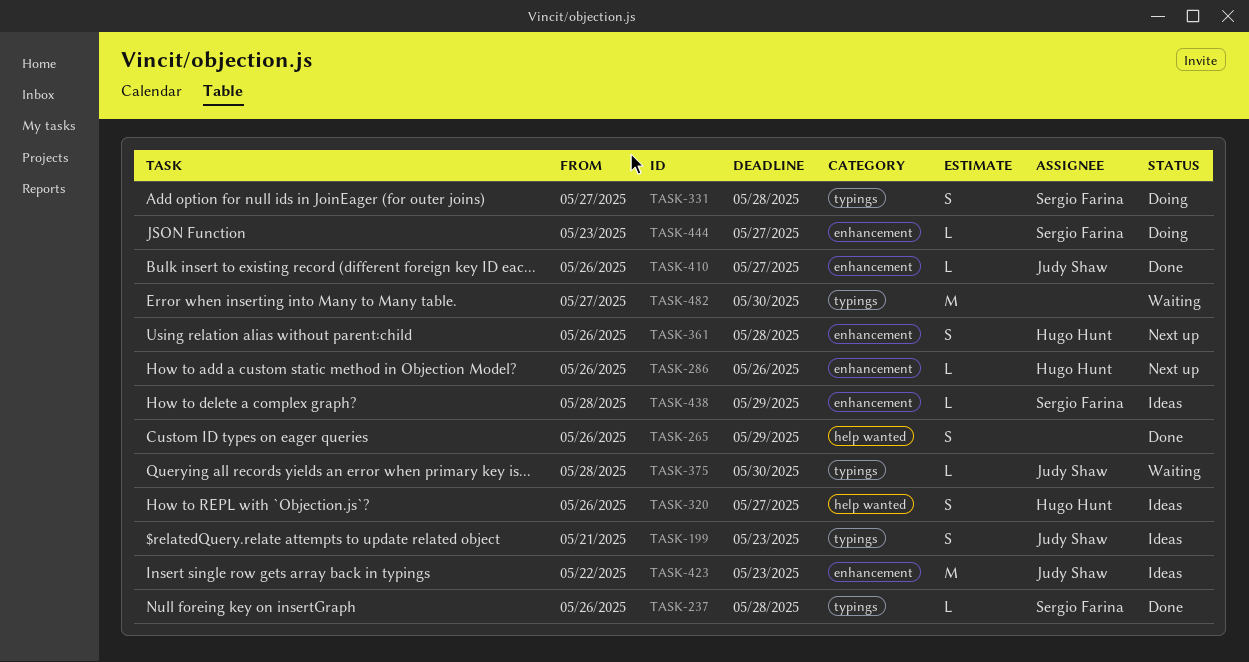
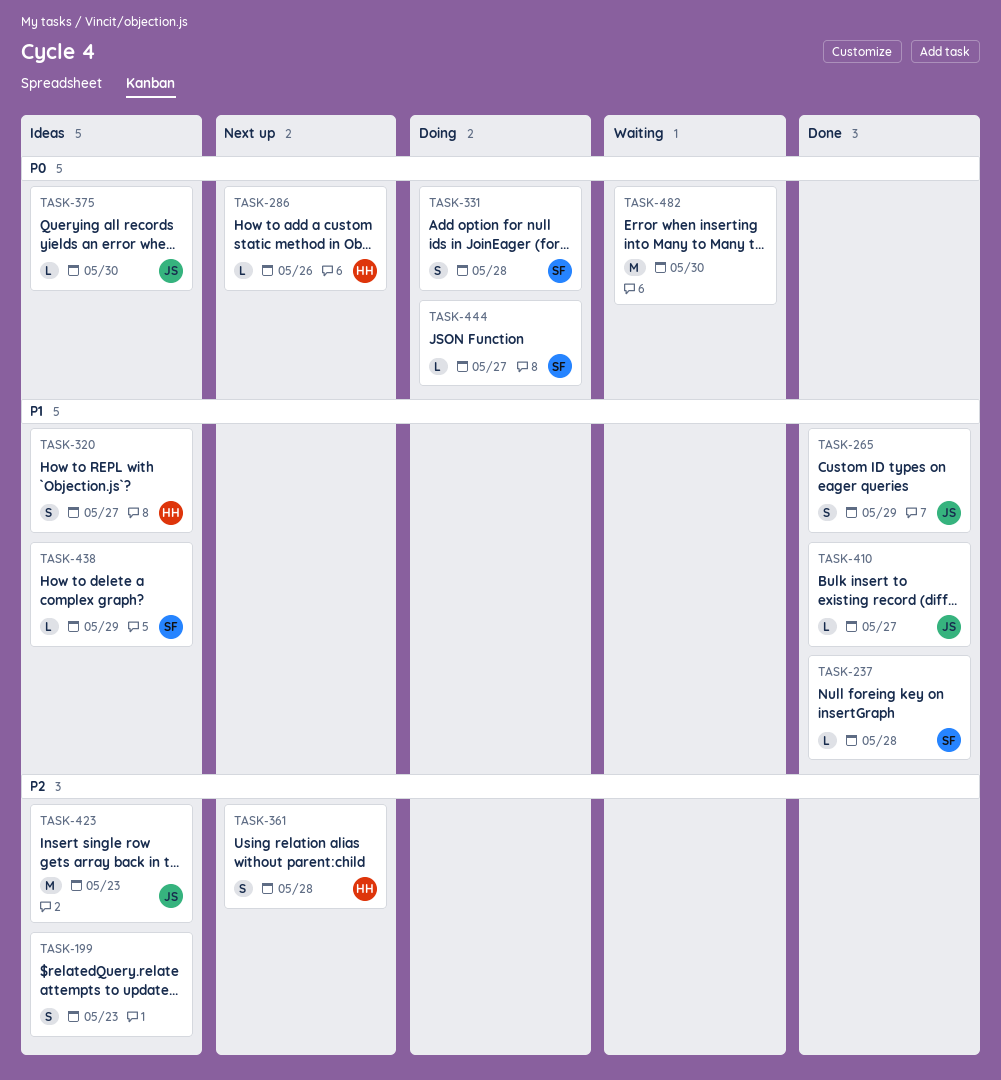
TASK-199, owner: Judy Shaw -> none
TASK-265, owner: none -> Judy Shaw
TASK-375, status: Waiting -> Ideas

